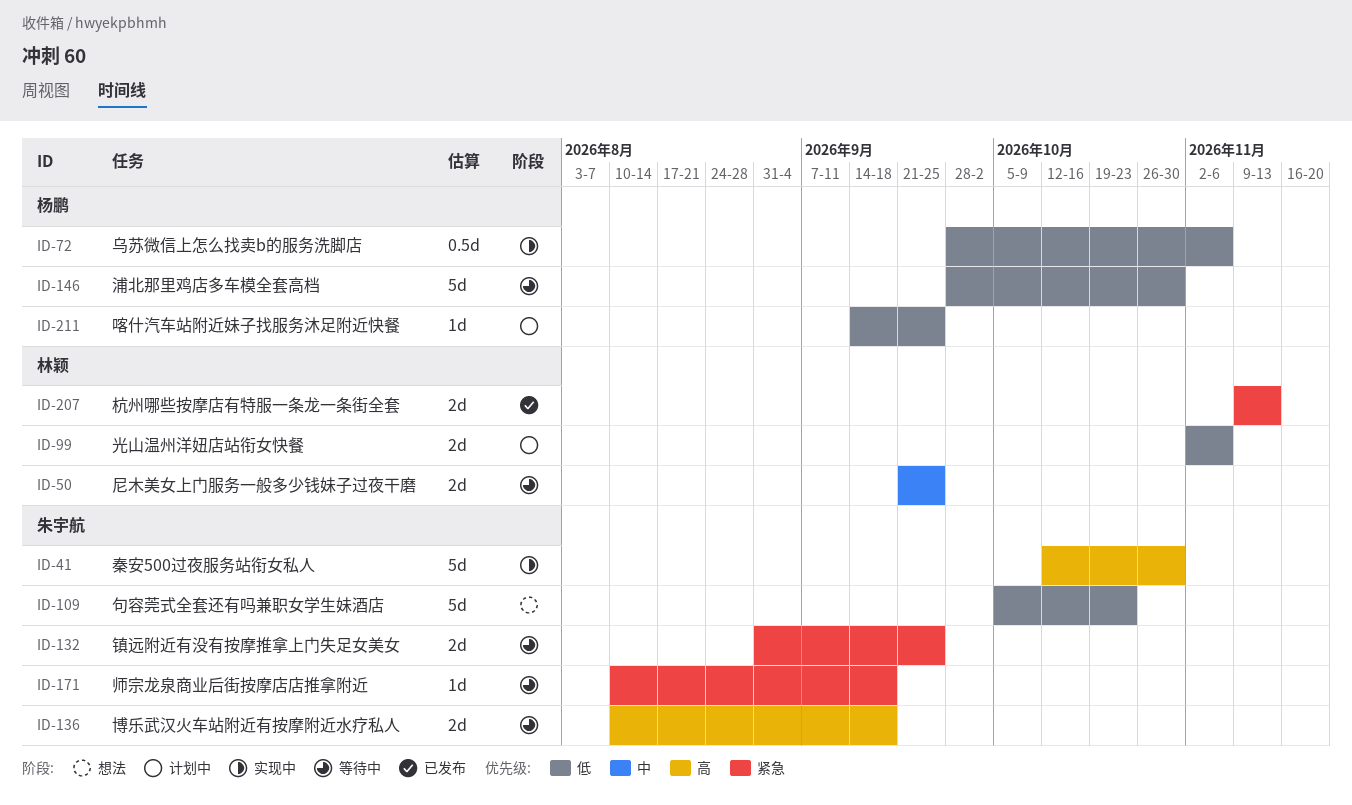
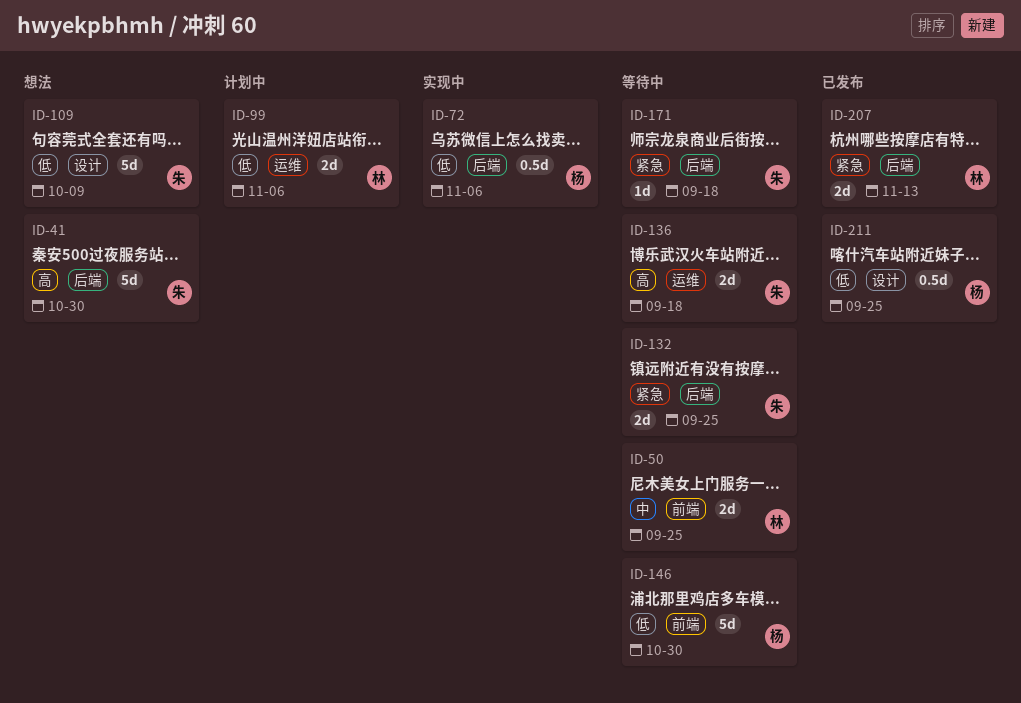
ID-41, status: 实现中 -> 想法
ID-109, due: Oct 23 -> Oct 9
ID-211, status: 计划中 -> 已发布
ID-211, estimate: 1d -> 0.5d

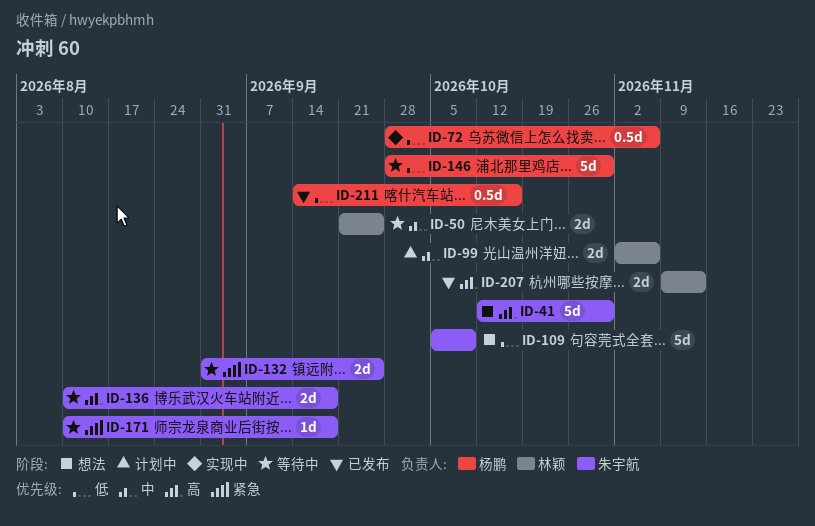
ID-99, priority: 低 -> 中
ID-207, priority: 紧急 -> 高
ID-211, due: Sep 25 -> Oct 16

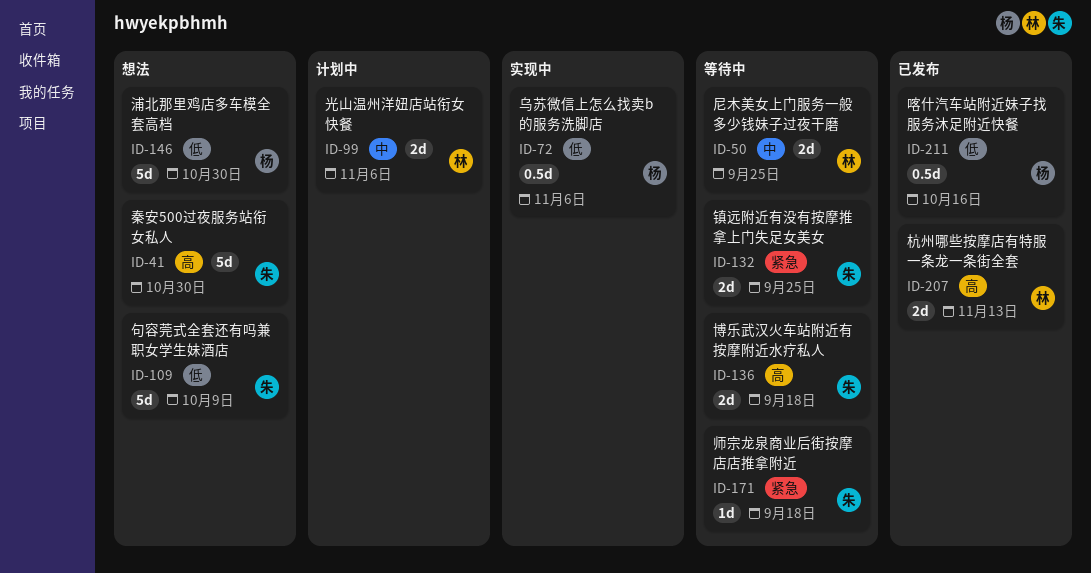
ID-146, status: 等待中 -> 想法

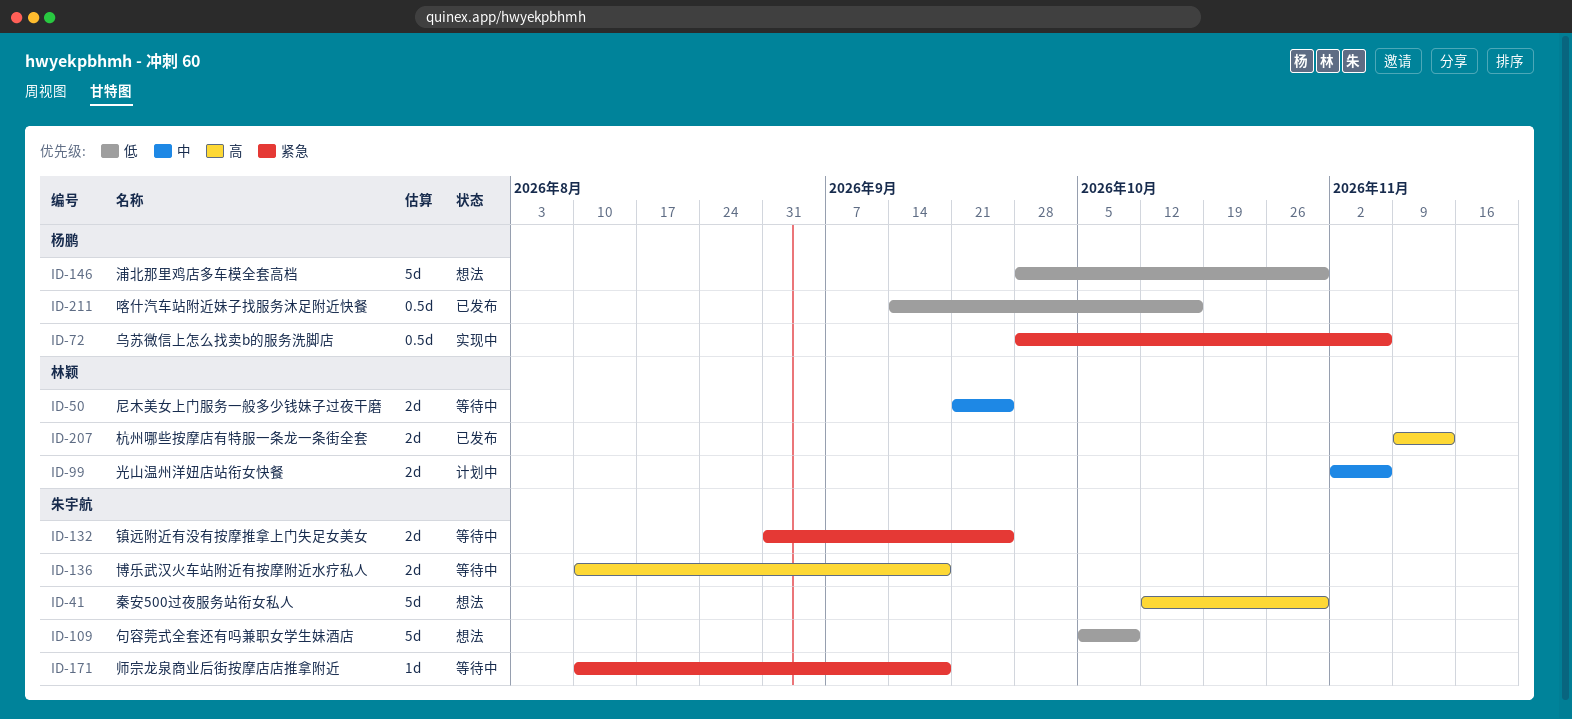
ID-72, priority: 低 -> 紧急

